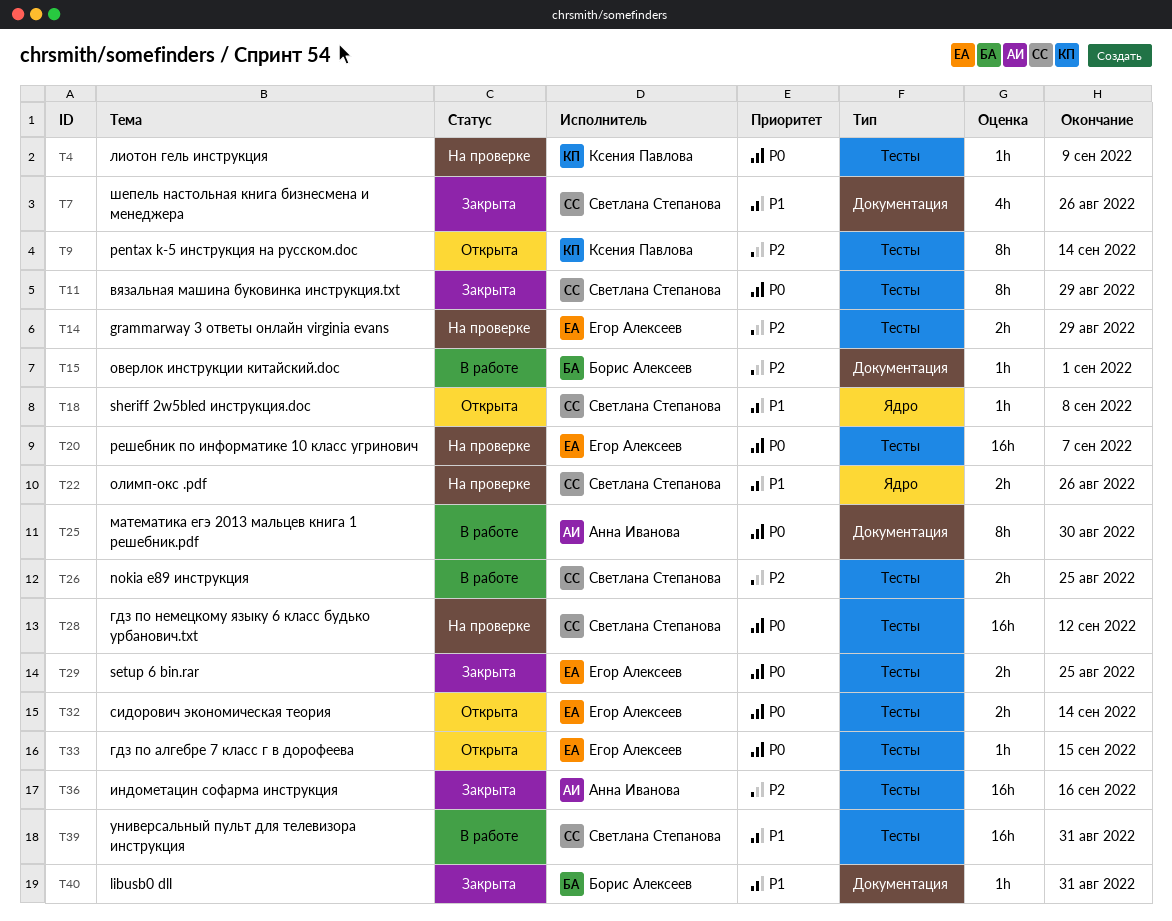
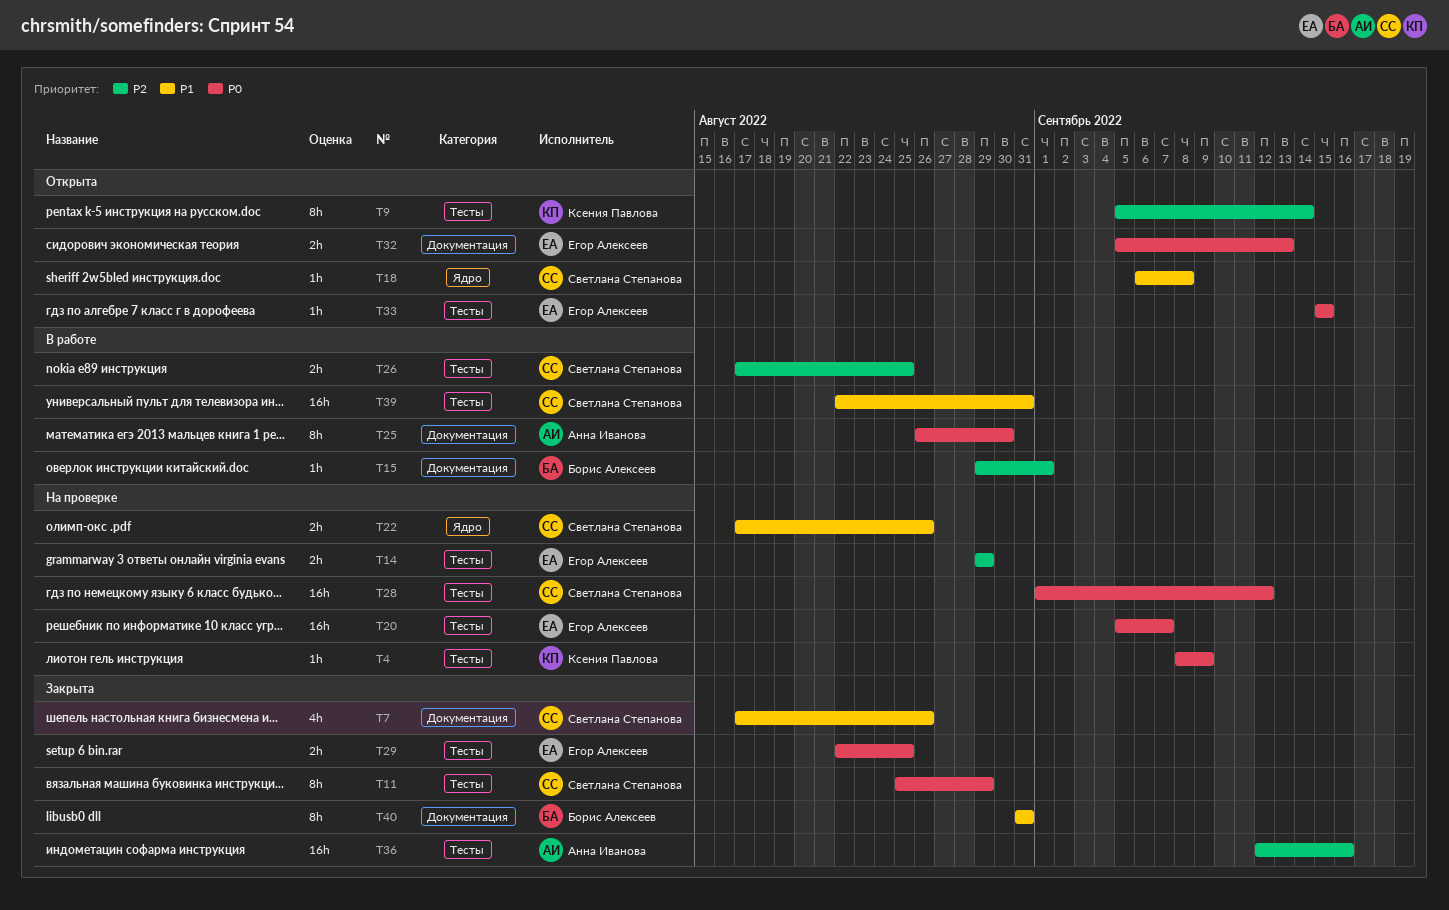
T32, label: Тесты -> Документация
T32, due: Sep 14 -> Sep 13
T40, estimate: 1h -> 8h

